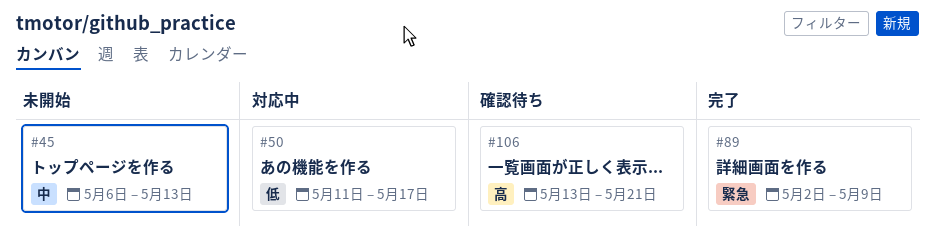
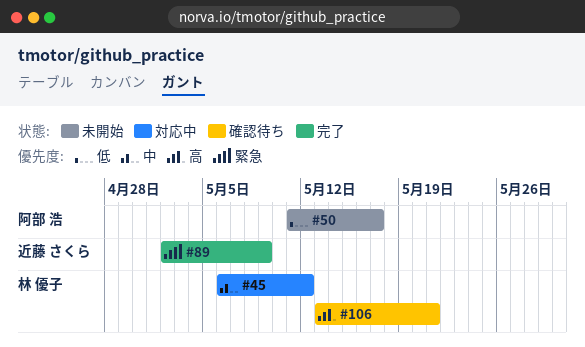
#45, status: 未開始 -> 対応中
#45, due: May 13 -> May 12
#50, status: 対応中 -> 未開始

